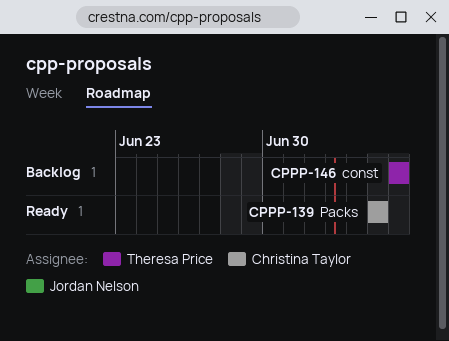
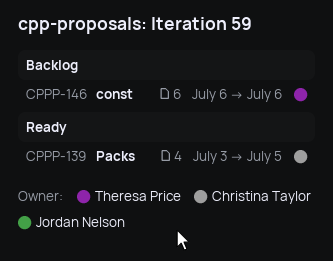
CPPP-139, start: Jul 5 -> Jul 3

